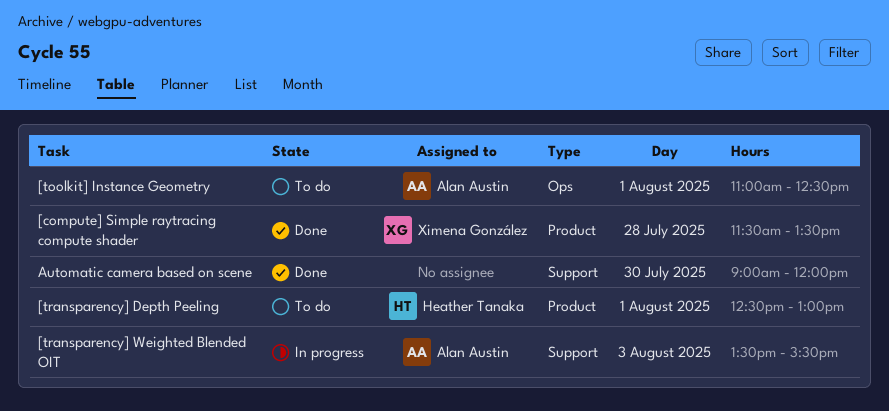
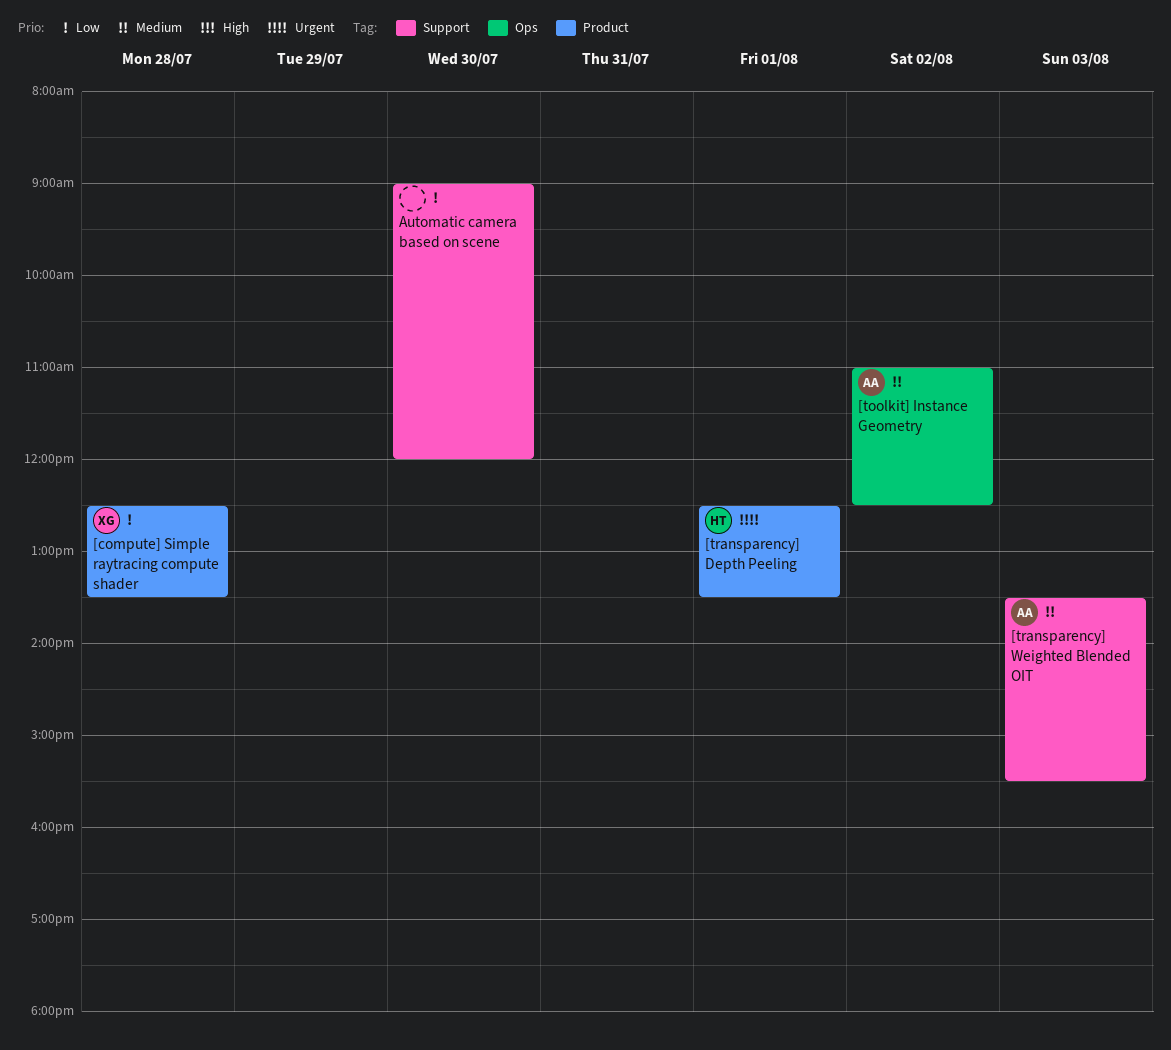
[compute] Simple raytracing compute shader, begins: 11:30 -> 12:30
[toolkit] Instance Geometry, day: Aug 1 -> Aug 2
[transparency] Depth Peeling, ends: 13:00 -> 13:30

